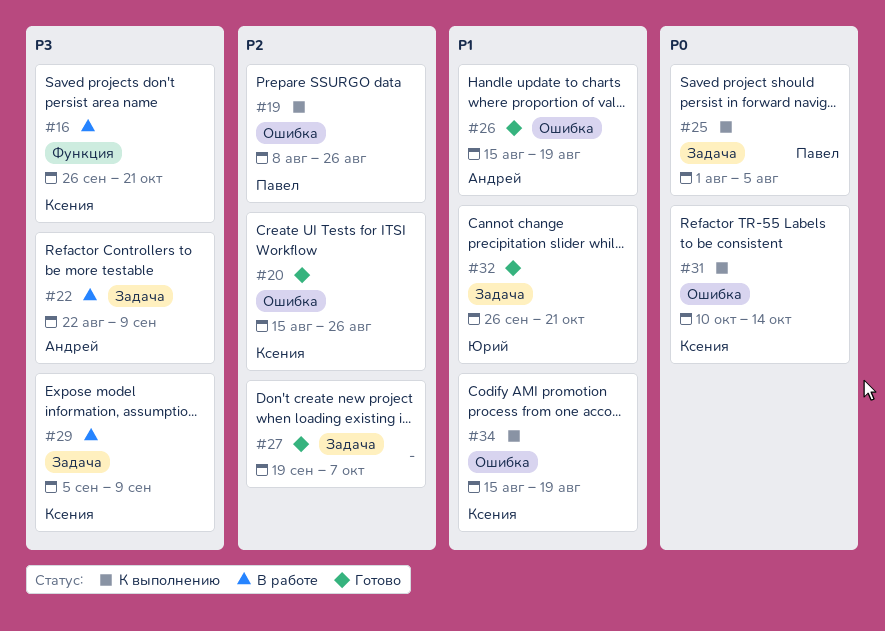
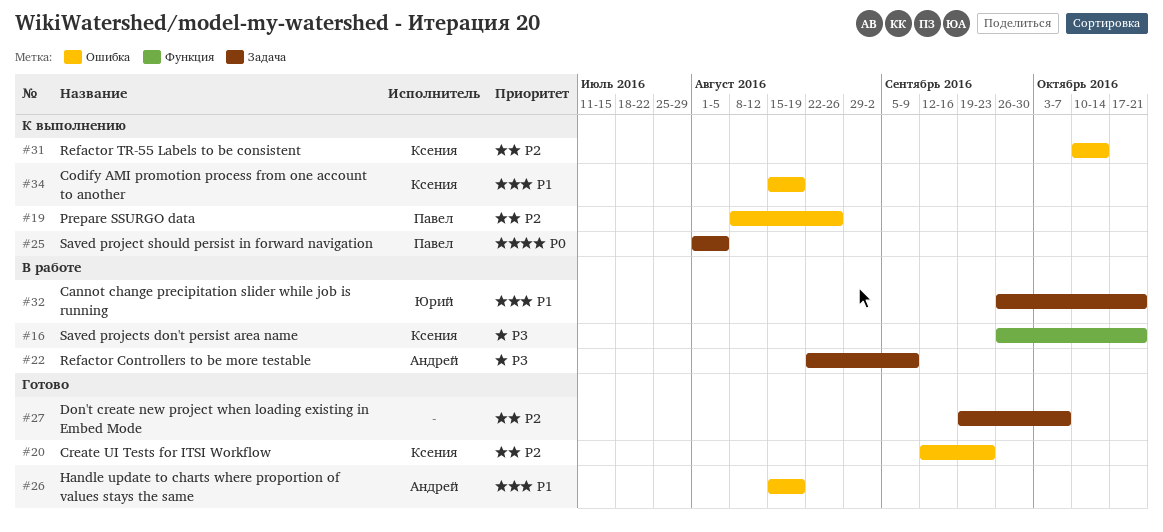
#20, start: Aug 15 -> Sep 12
#20, due: Aug 26 -> Sep 23
#29: present -> none
#31, priority: P0 -> P2
#32, status: Готово -> В работе

